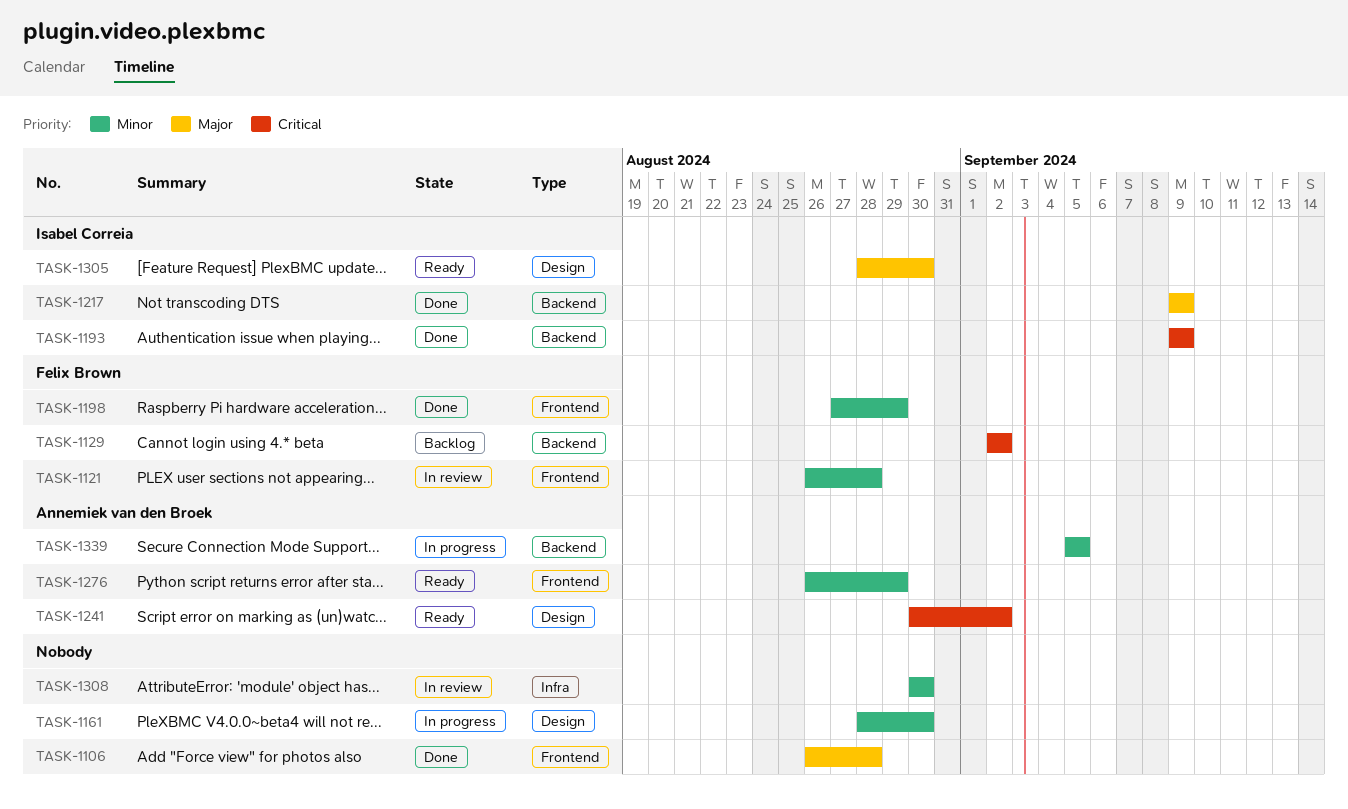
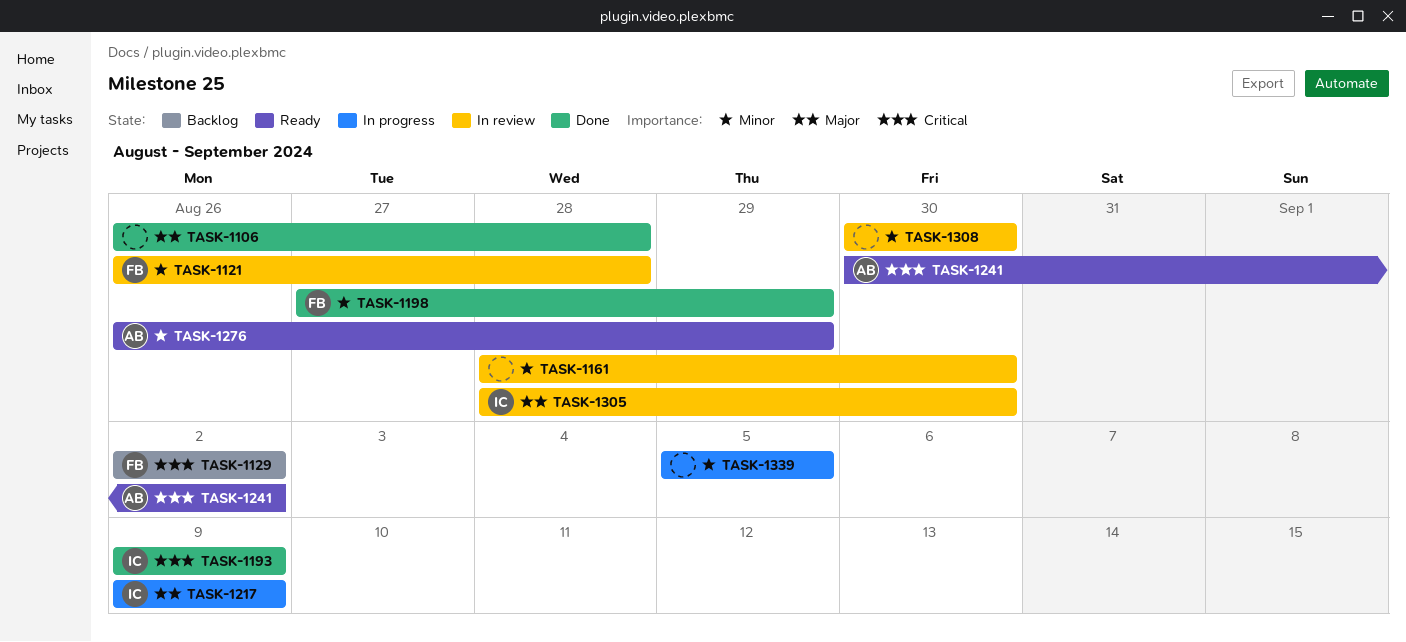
TASK-1161, status: In progress -> In review
TASK-1217, status: Done -> In progress
TASK-1305, status: Ready -> In review
TASK-1339, owner: Annemiek van den Broek -> none

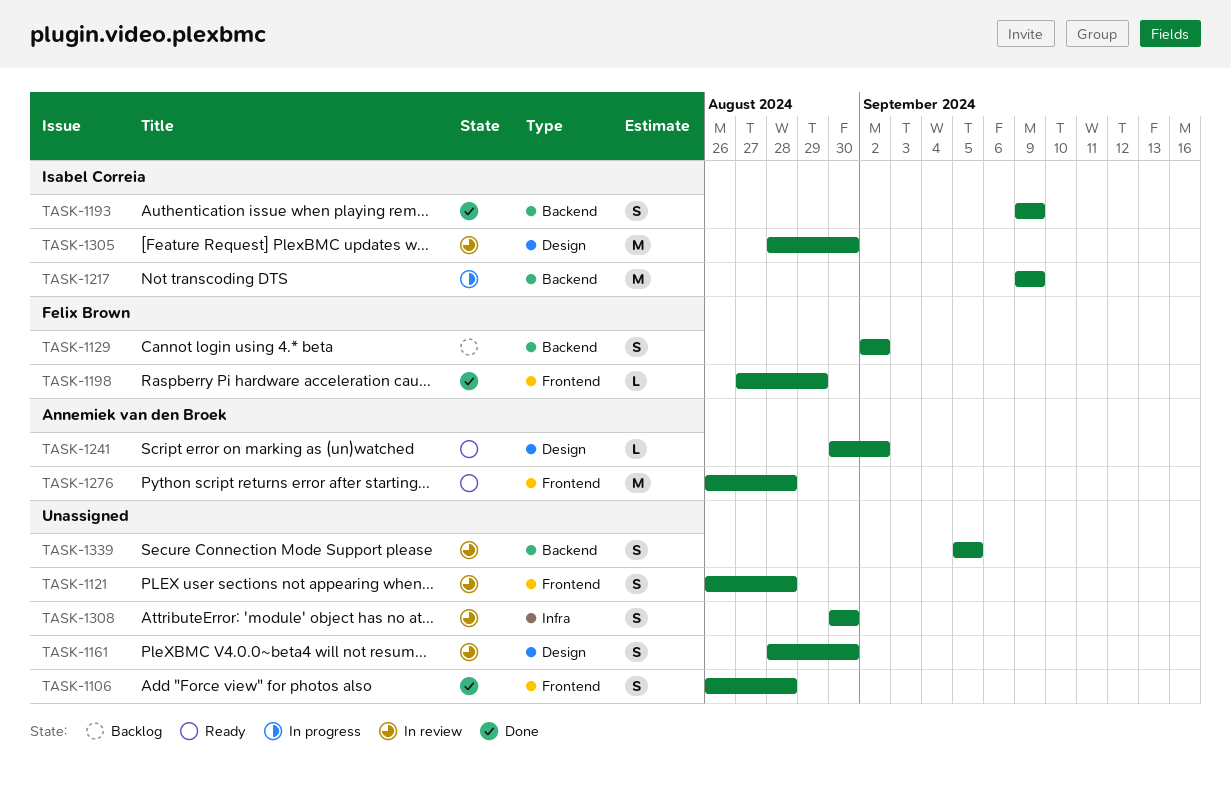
TASK-1121, owner: Felix Brown -> none
TASK-1276, due: Aug 29 -> Aug 28
TASK-1339, status: In progress -> In review

